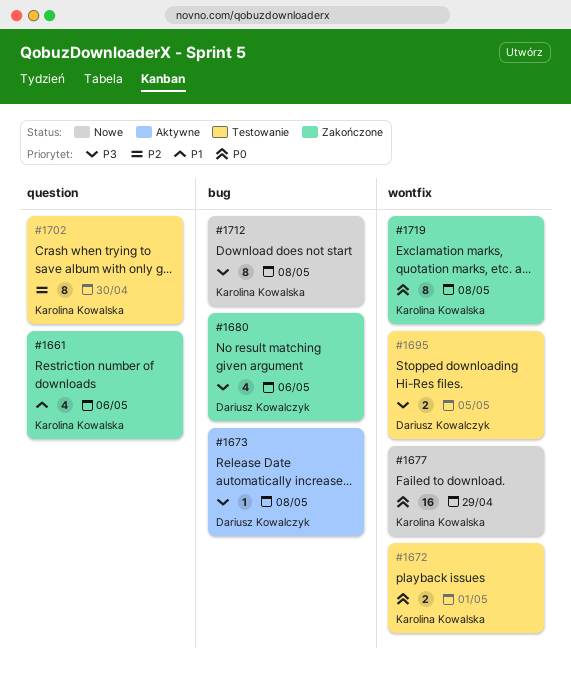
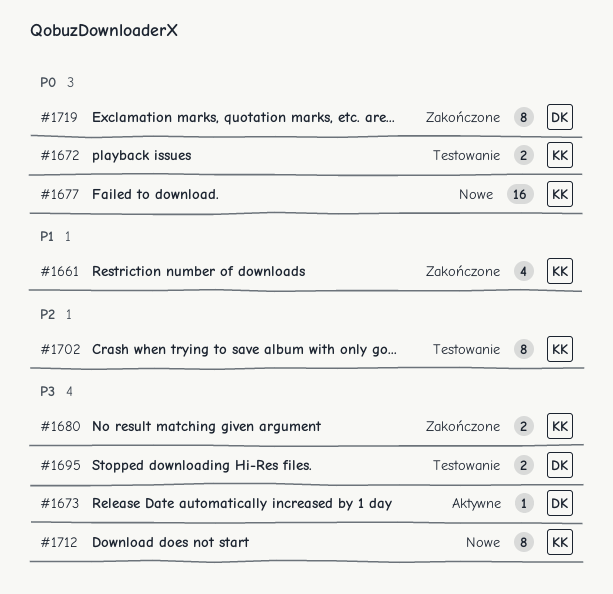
#1680, owner: Dariusz Kowalczyk -> Karolina Kowalska
#1680, estimate: 4 -> 2
#1719, owner: Karolina Kowalska -> Dariusz Kowalczyk

